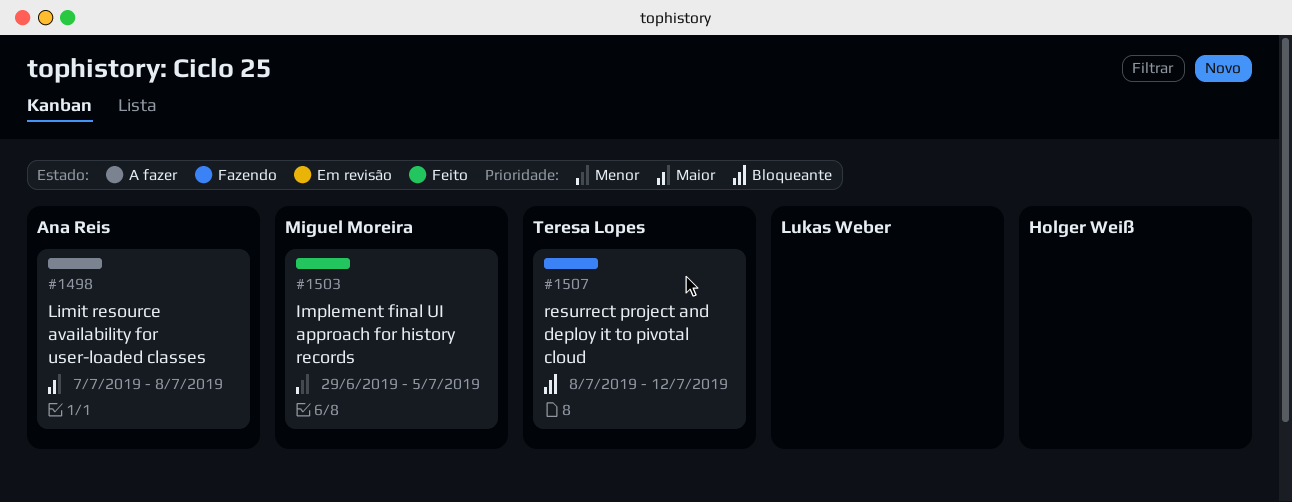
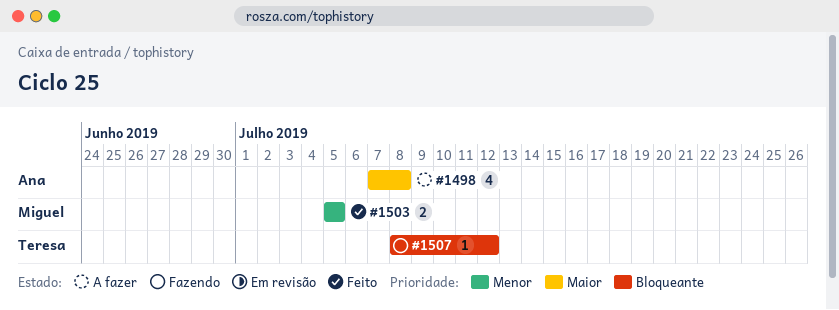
#1503, start: Jun 29 -> Jul 5

